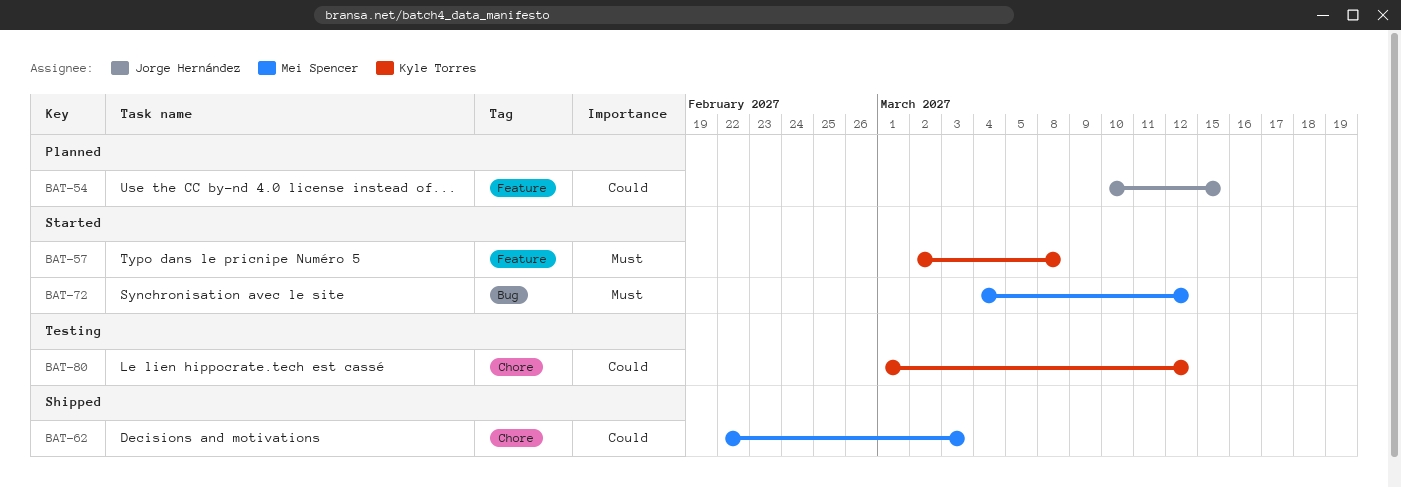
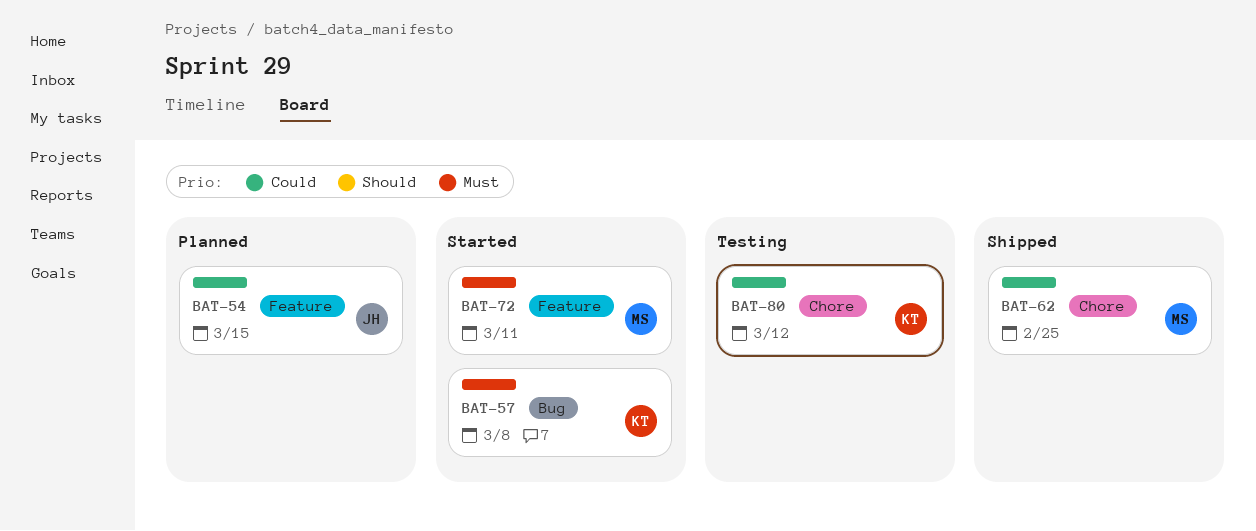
BAT-57, label: Feature -> Bug
BAT-62, due: Mar 3 -> Feb 25
BAT-72, label: Bug -> Feature
BAT-72, due: Mar 12 -> Mar 11

